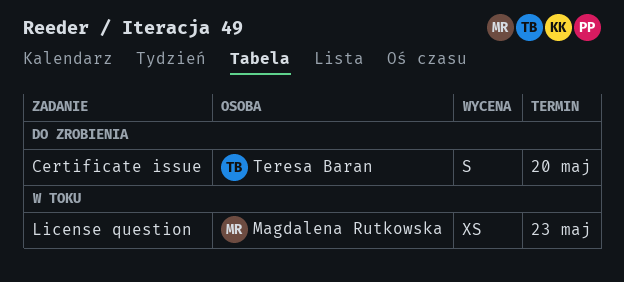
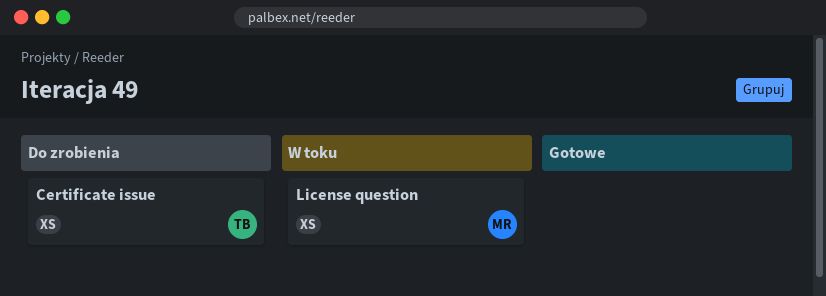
Certificate issue, estimate: S -> XS

